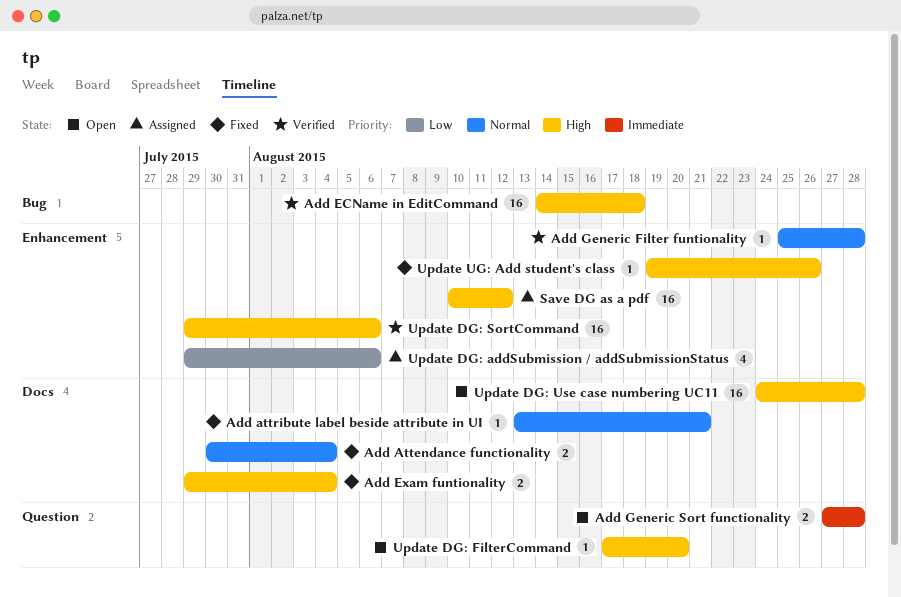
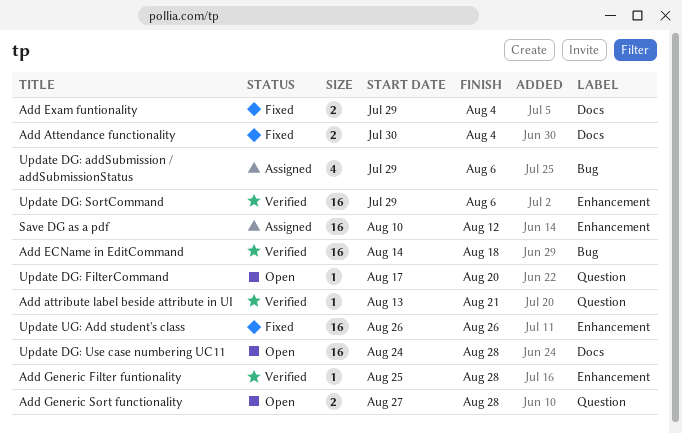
Add attribute label beside attribute in UI, status: Fixed -> Verified
Add attribute label beside attribute in UI, label: Docs -> Question
Update DG: addSubmission / addSubmissionStatus, label: Enhancement -> Bug
Update UG: Add student's class, estimate: 1 -> 16
Update UG: Add student's class, start: Aug 19 -> Aug 26

